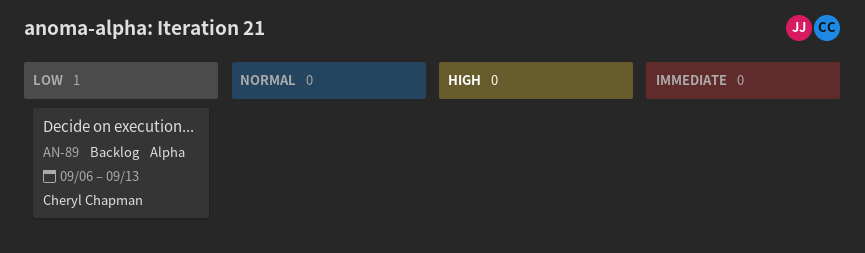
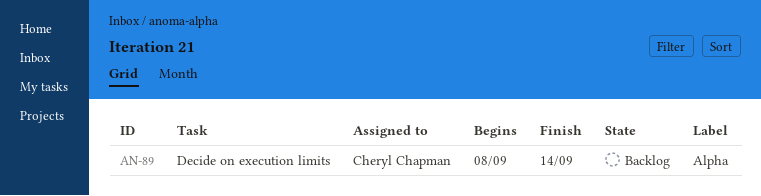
AN-89, start: Sep 6 -> Sep 8
AN-89, due: Sep 13 -> Sep 14

